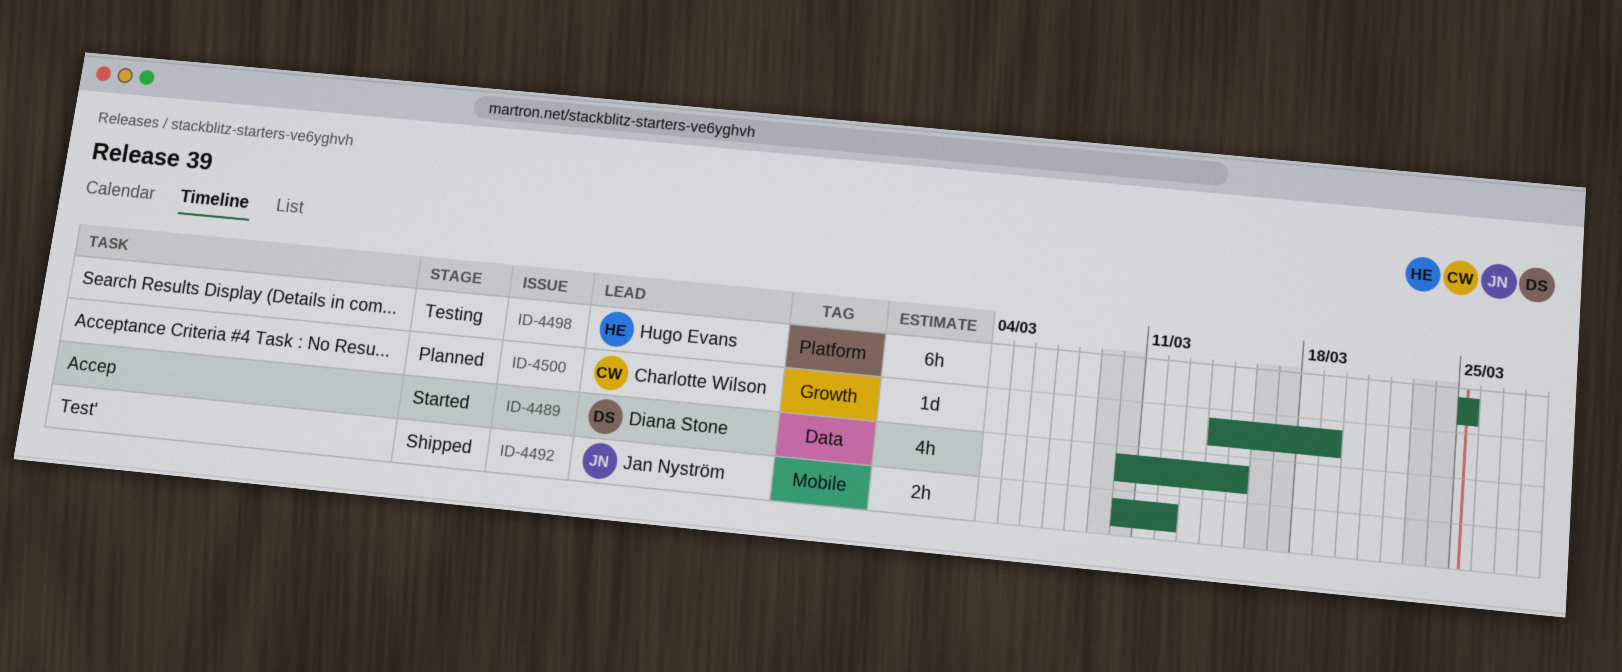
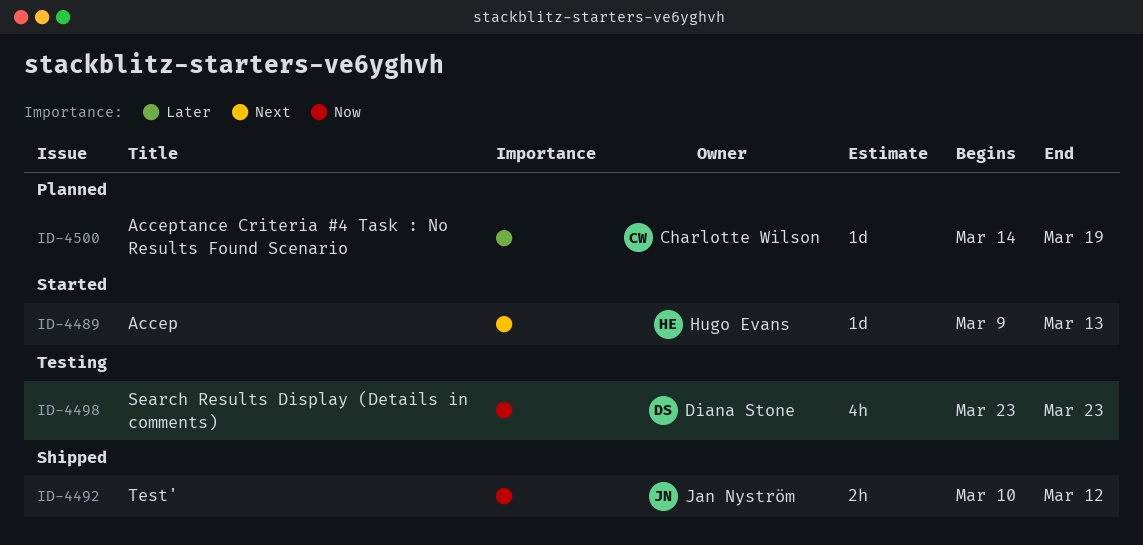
ID-4489, owner: Diana Stone -> Hugo Evans
ID-4489, estimate: 4h -> 1d
ID-4489, start: Mar 10 -> Mar 9
ID-4489, due: Mar 15 -> Mar 13
ID-4498, owner: Hugo Evans -> Diana Stone
ID-4498, estimate: 6h -> 4h
ID-4498, start: Mar 25 -> Mar 23
ID-4498, due: Mar 25 -> Mar 23

